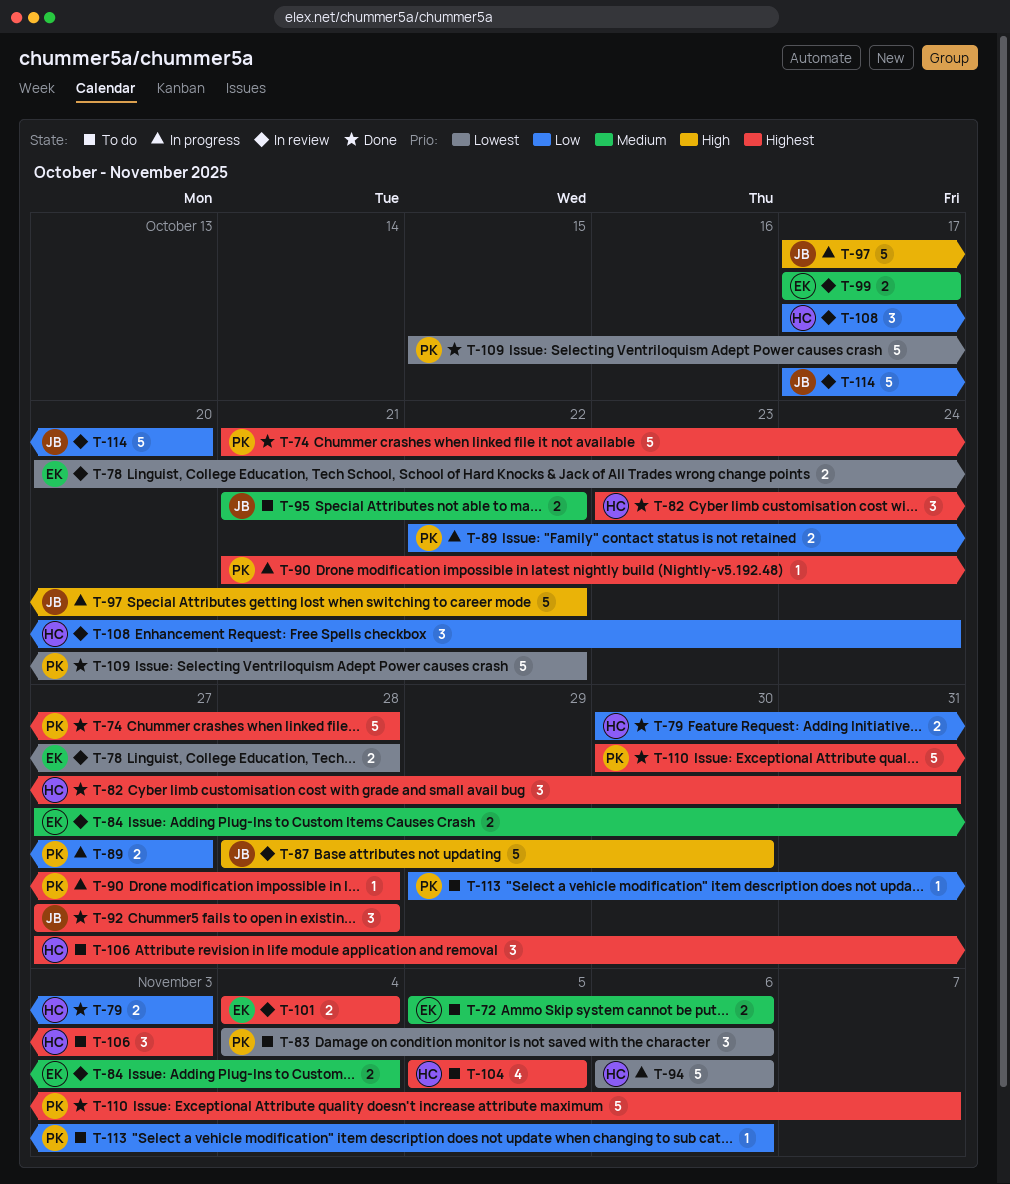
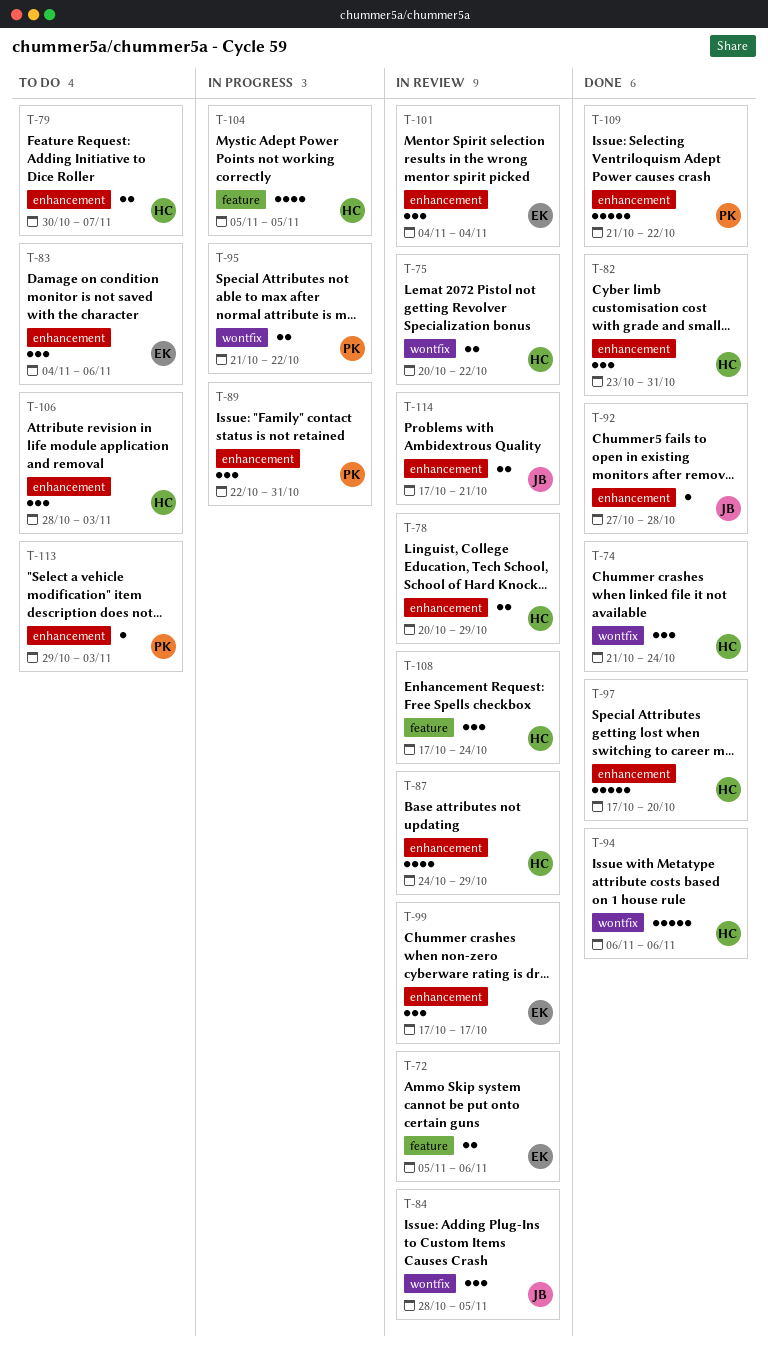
T-72, status: To do -> In review
T-74, owner: PK -> HC
T-74, estimate: 5 -> 3
T-74, due: Oct 28 -> Oct 24
T-75: none -> present
T-78, owner: EK -> HC
T-78, due: Oct 28 -> Oct 29
T-79, status: Done -> To do
T-79, due: Nov 3 -> Nov 7
T-83, owner: PK -> EK
T-84, owner: EK -> JB
T-84, estimate: 2 -> 3
T-84, start: Oct 27 -> Oct 28
T-84, due: Nov 4 -> Nov 5
T-87, owner: JB -> HC
T-87, estimate: 5 -> 4
T-87, start: Oct 28 -> Oct 24
T-87, due: Oct 30 -> Oct 29
T-89, estimate: 2 -> 3
T-89, due: Oct 27 -> Oct 31
T-90: present -> none
T-92, estimate: 3 -> 1
T-94, status: In progress -> Done
T-95, status: To do -> In progress
T-95, owner: JB -> PK
T-97, status: In progress -> Done
T-97, owner: JB -> HC
T-97, due: Oct 22 -> Oct 20
T-99, estimate: 2 -> 3
T-101, estimate: 2 -> 3
T-104, status: To do -> In progress
T-106, start: Oct 27 -> Oct 28
T-109, start: Oct 15 -> Oct 21
T-110: present -> none
T-113, due: Nov 6 -> Nov 3
T-114, estimate: 5 -> 2
T-114, due: Oct 20 -> Oct 21

